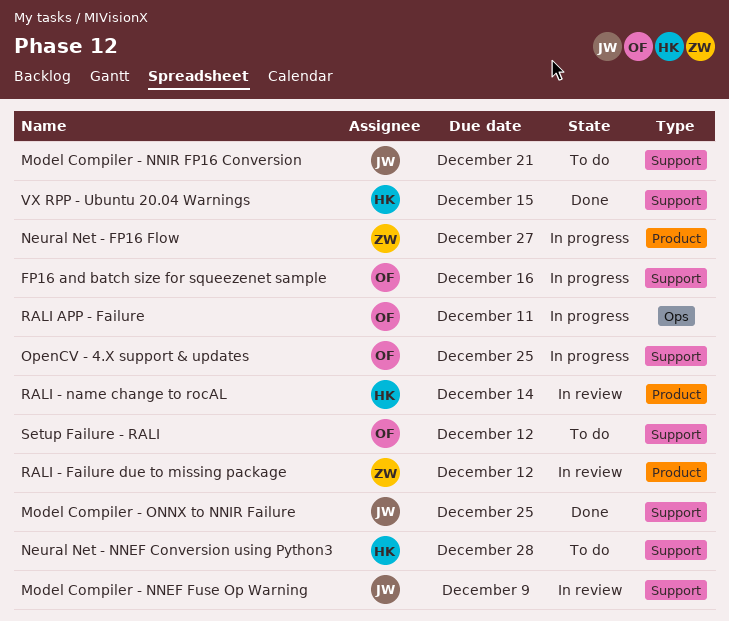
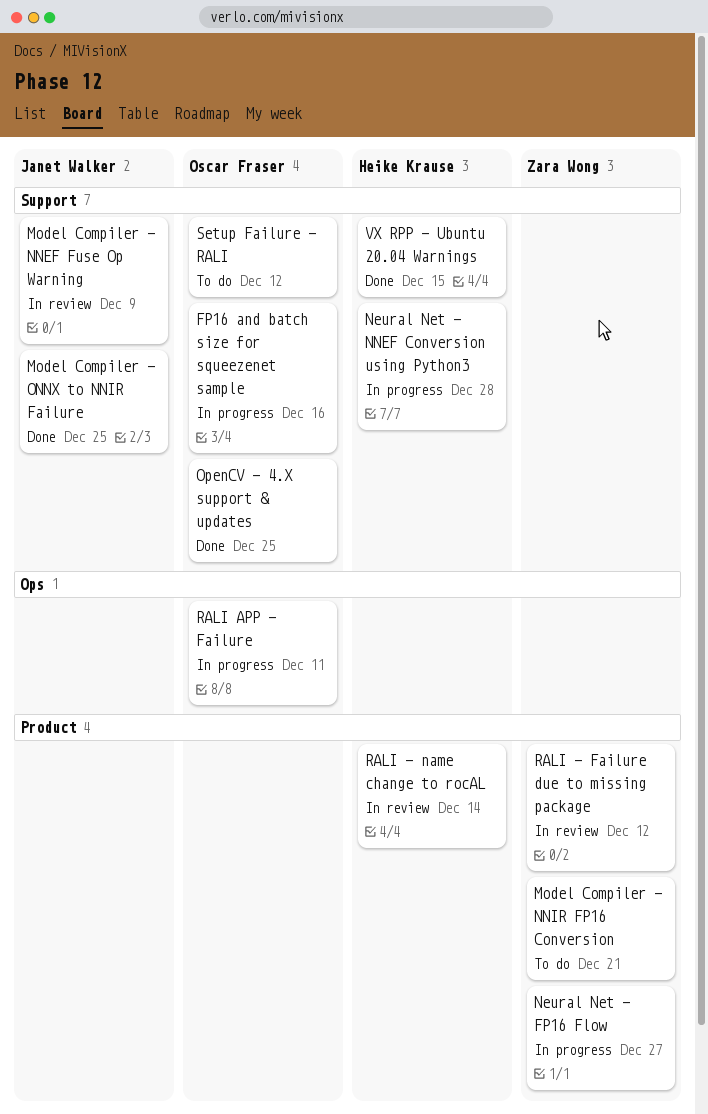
Model Compiler - NNIR FP16 Conversion, owner: Janet Walker -> Zara Wong
Model Compiler - NNIR FP16 Conversion, label: Support -> Product
Neural Net - NNEF Conversion using Python3, status: To do -> In progress
OpenCV - 4.X support & updates, status: In progress -> Done

